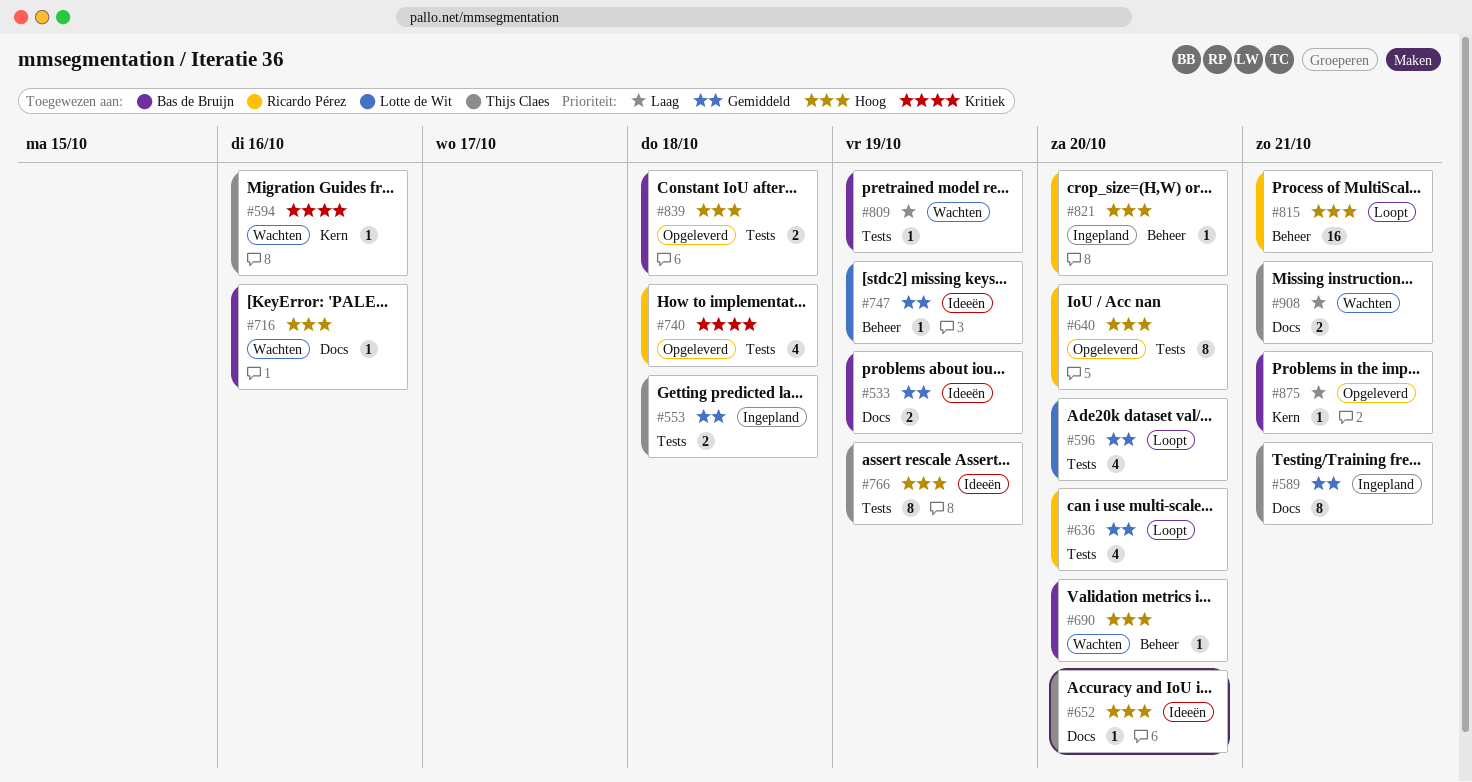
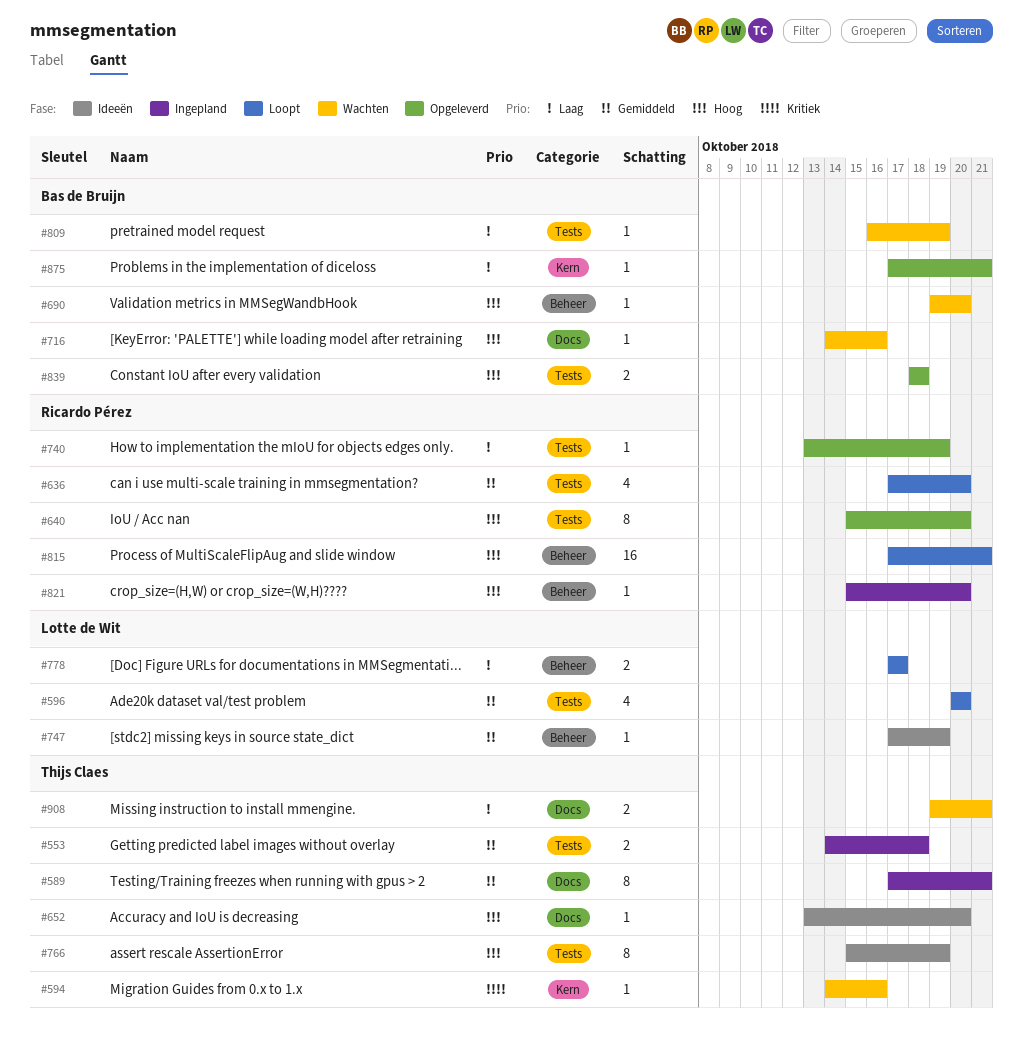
#533: present -> none
#740, priority: Kritiek -> Laag
#740, estimate: 4 -> 1
#740, due: Oct 18 -> Oct 19
#778: none -> present

